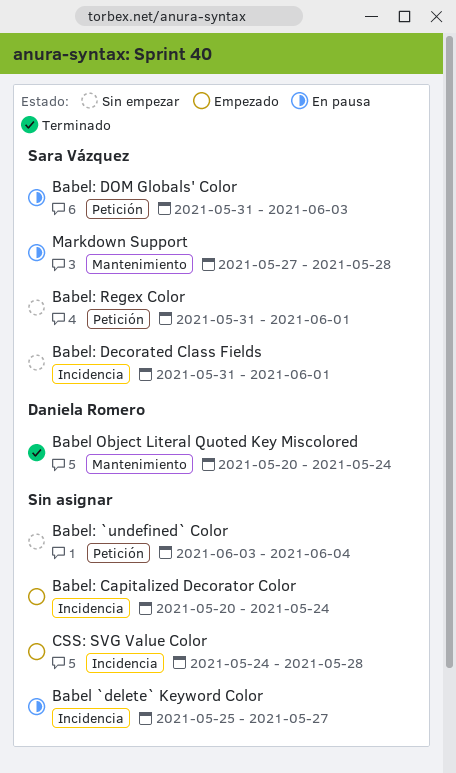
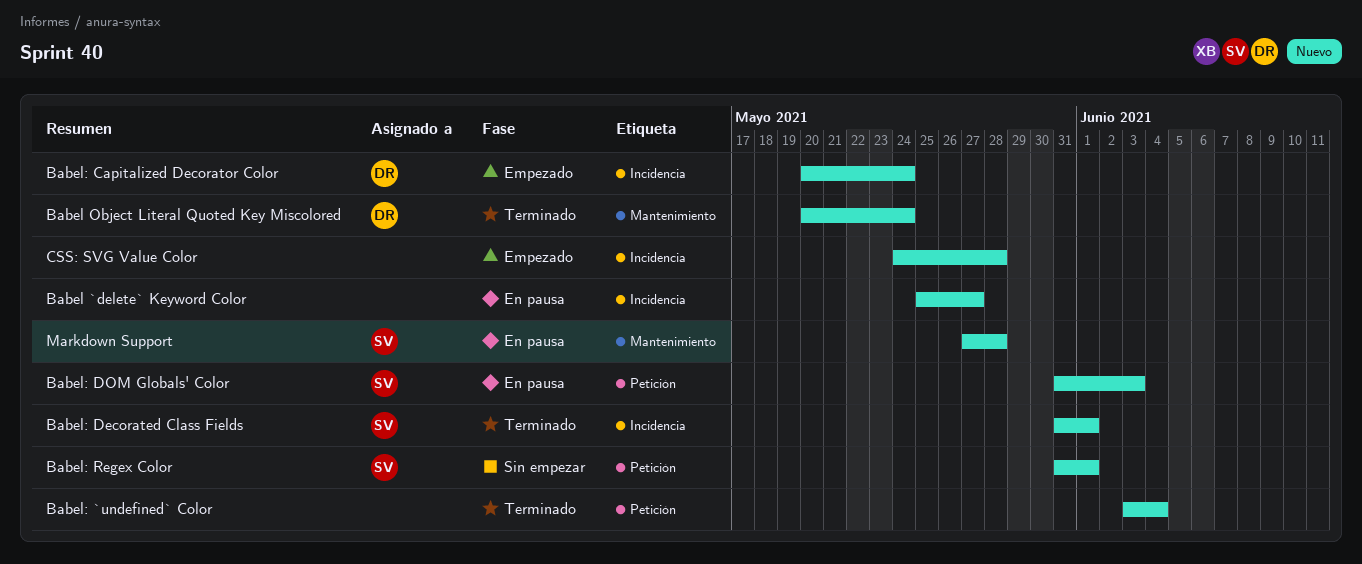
Babel: `undefined` Color, status: Sin empezar -> Terminado
Babel: Capitalized Decorator Color, owner: none -> Daniela Romero
Babel: Decorated Class Fields, status: Sin empezar -> Terminado

